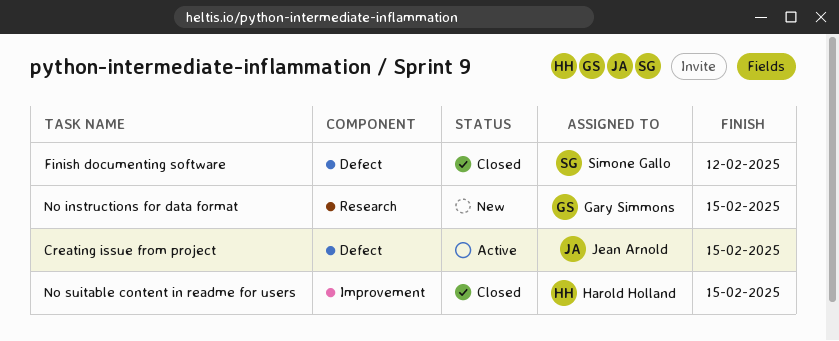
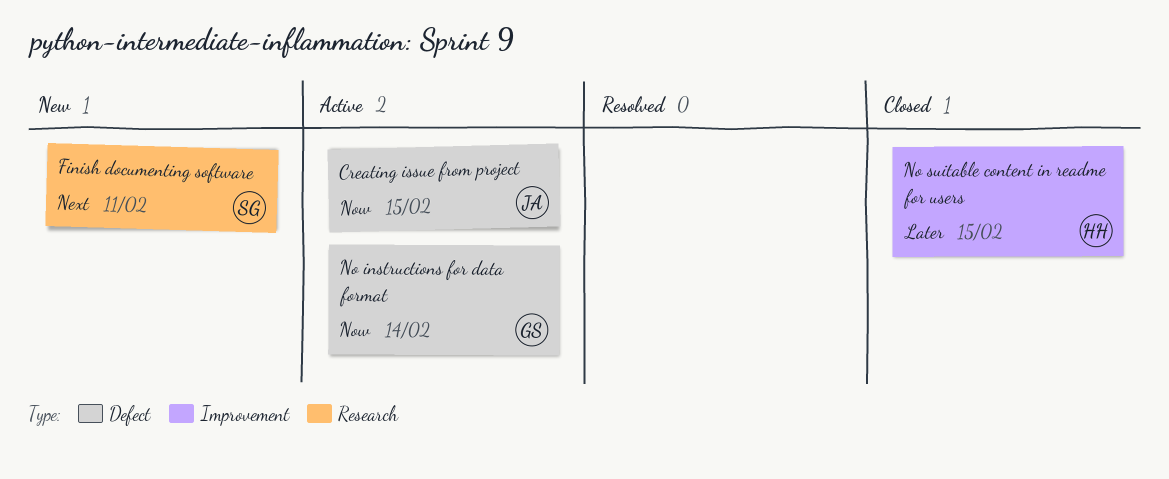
Finish documenting software, status: Closed -> New
Finish documenting software, label: Defect -> Research
Finish documenting software, due: Feb 12 -> Feb 11
No instructions for data format, status: New -> Active
No instructions for data format, label: Research -> Defect
No instructions for data format, due: Feb 15 -> Feb 14

